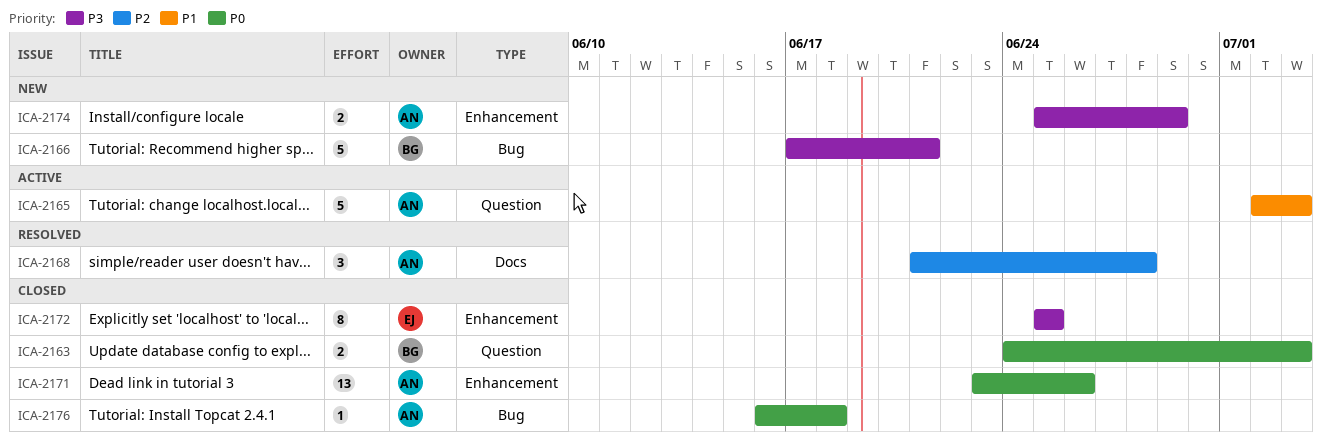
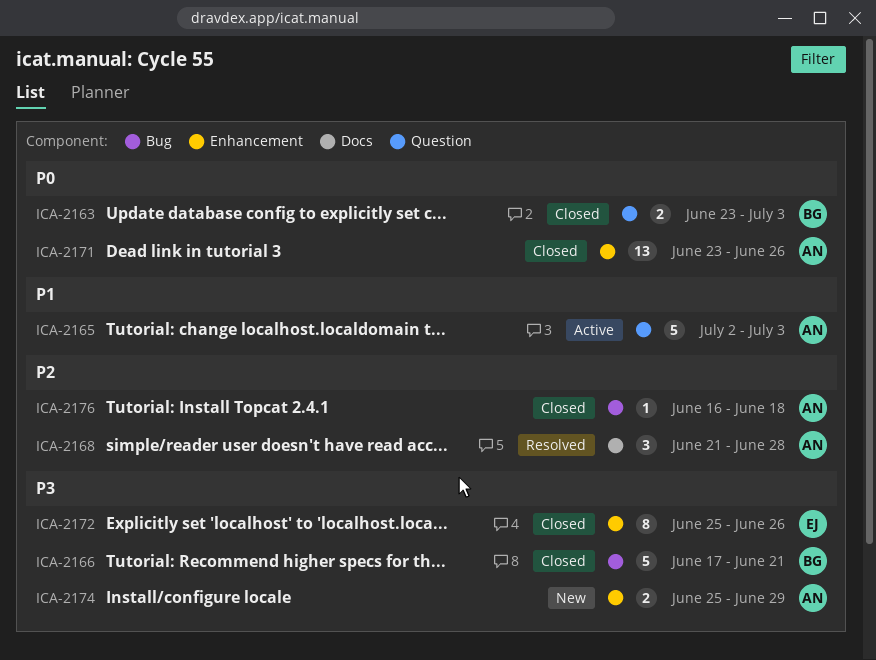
ICA-2163, start: Jun 24 -> Jun 23
ICA-2166, status: New -> Closed
ICA-2172, due: Jun 25 -> Jun 26
ICA-2176, priority: P0 -> P2

